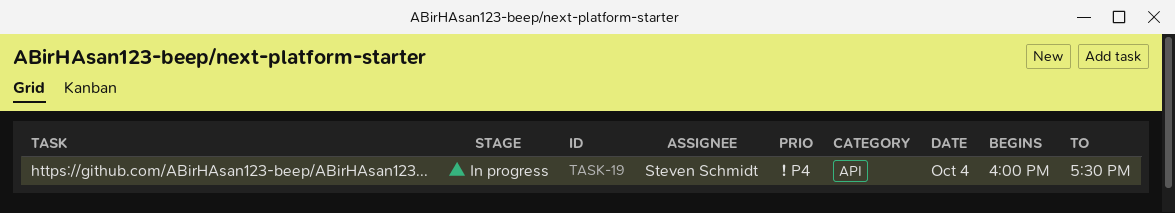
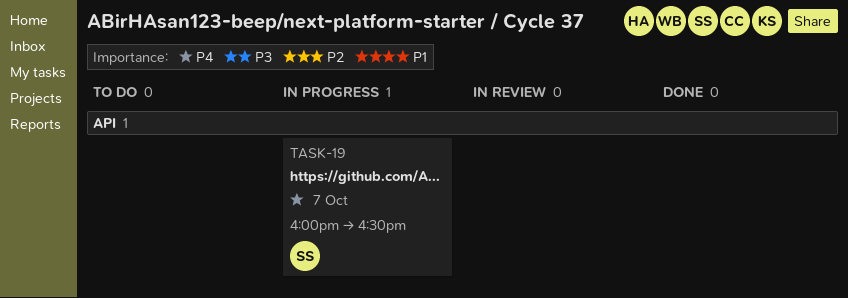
TASK-19, day: Oct 4 -> Oct 7
TASK-19, ends: 17:30 -> 16:30

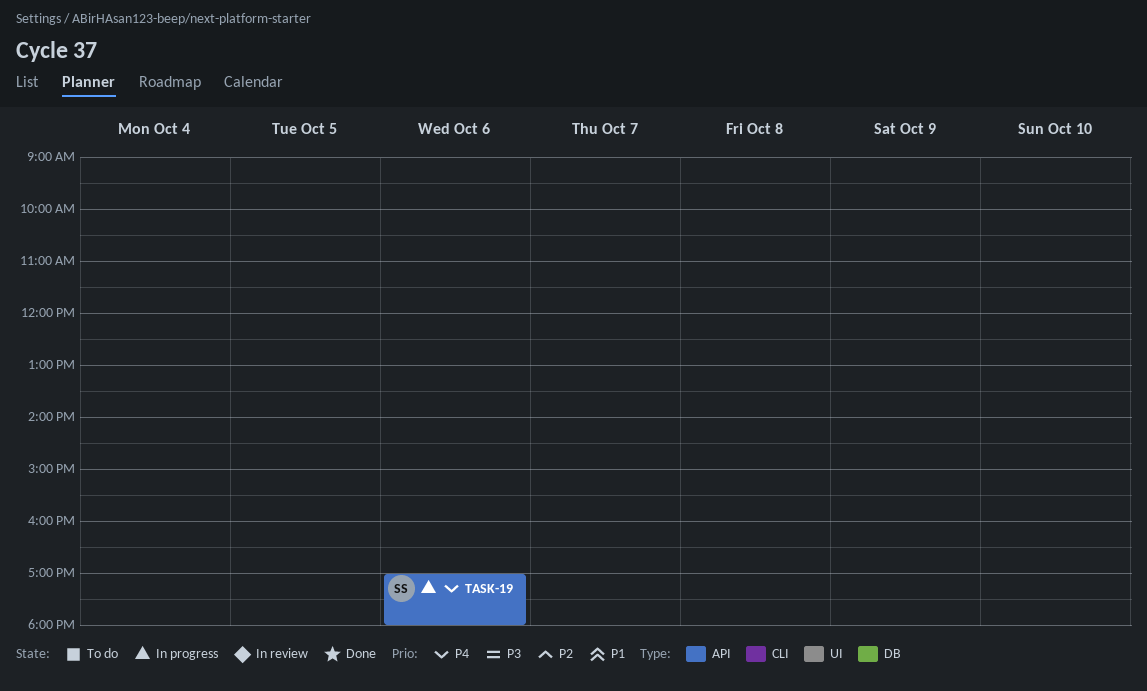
TASK-19, day: Oct 7 -> Oct 6
TASK-19, begins: 16:00 -> 17:00
TASK-19, ends: 16:30 -> 18:00

